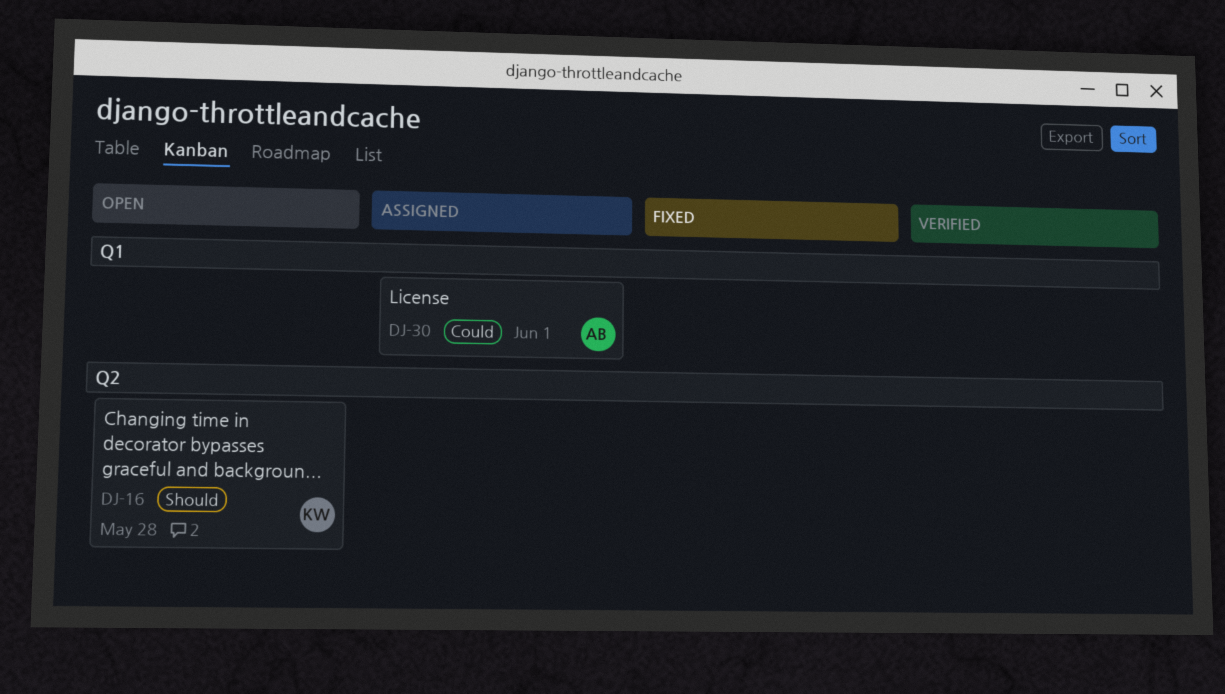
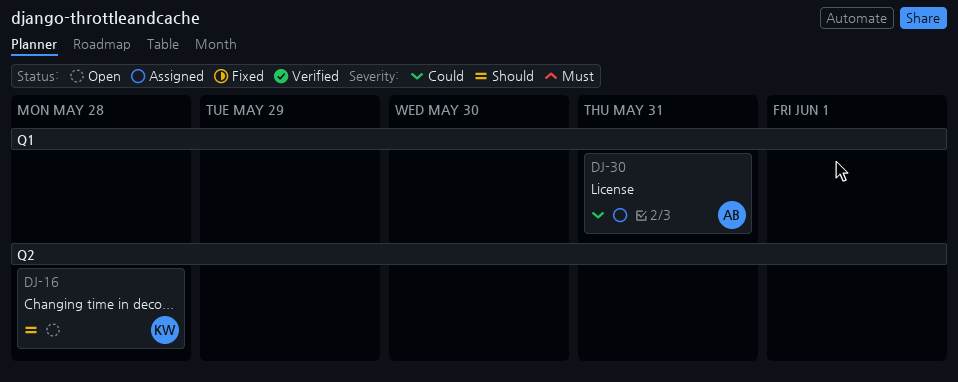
DJ-30, due: Jun 1 -> May 31

